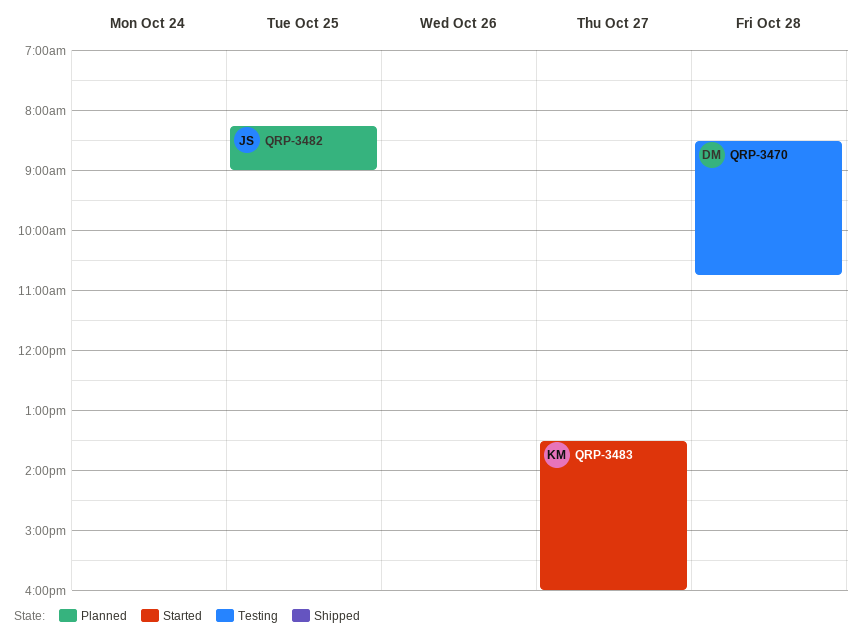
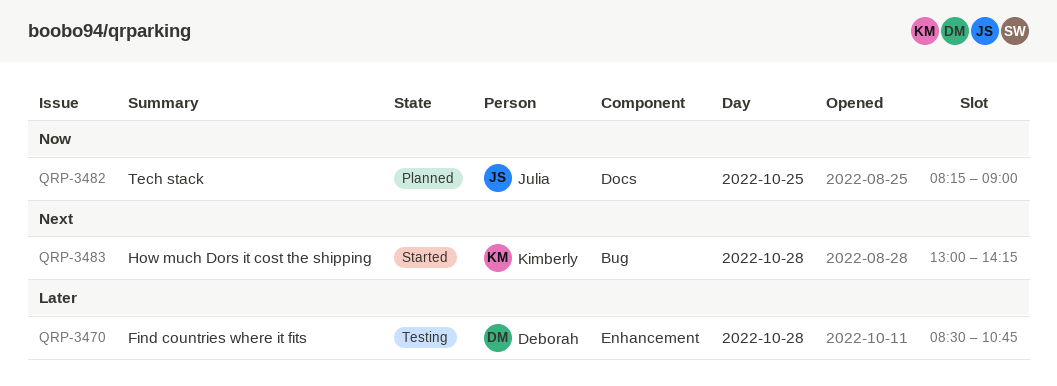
QRP-3483, day: Oct 27 -> Oct 28
QRP-3483, begins: 13:30 -> 13:00
QRP-3483, ends: 16:00 -> 14:15

